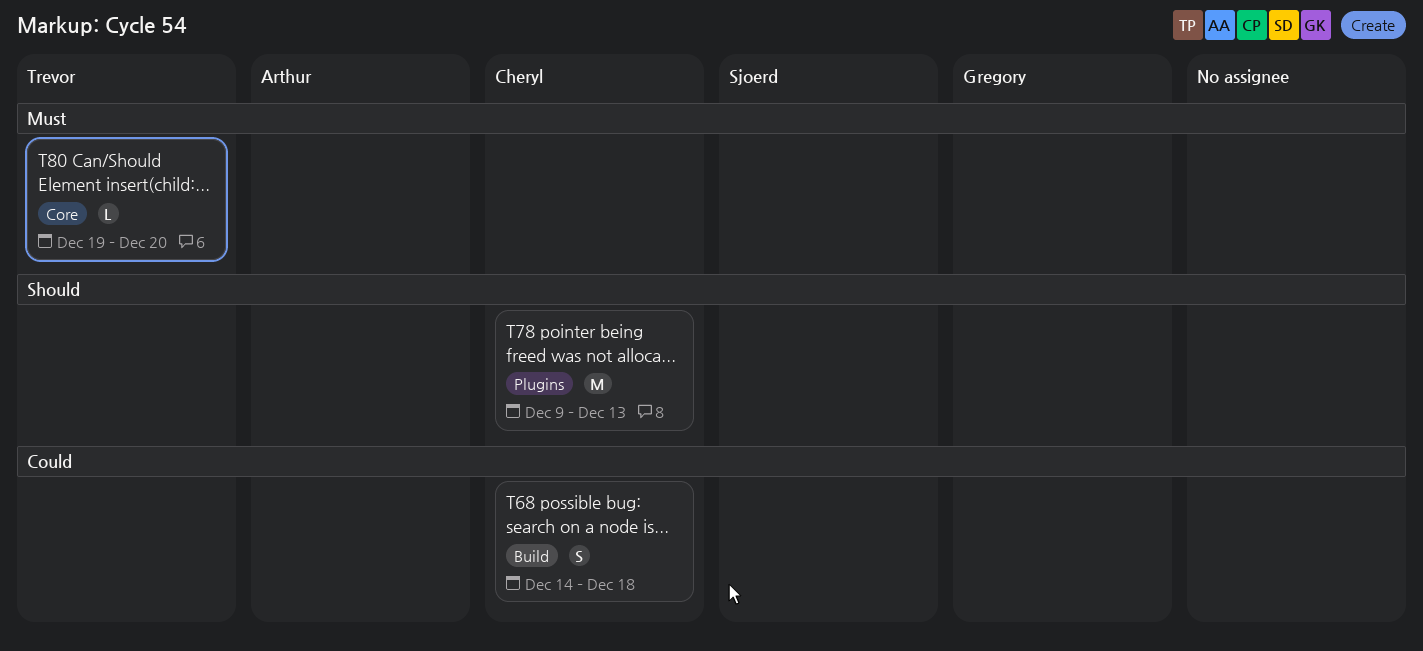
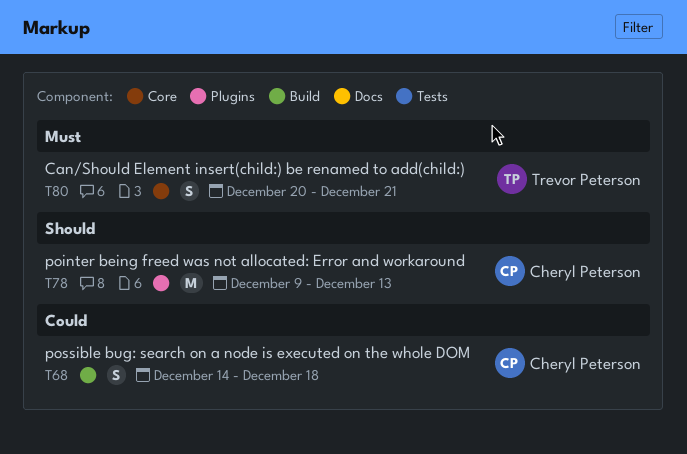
T80, estimate: L -> S
T80, start: Dec 19 -> Dec 20
T80, due: Dec 20 -> Dec 21

